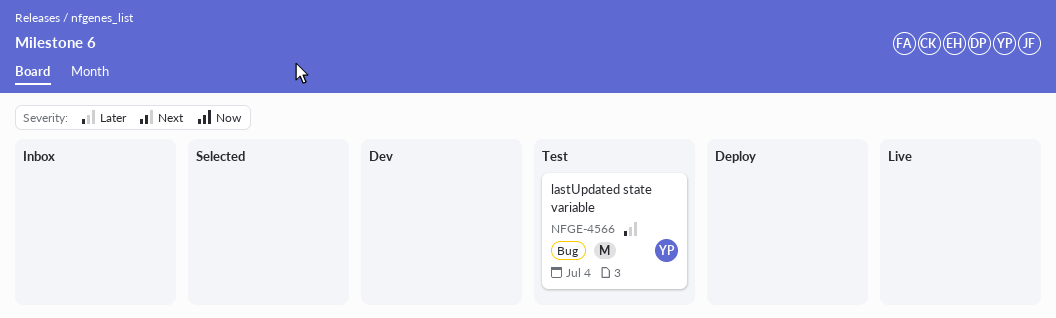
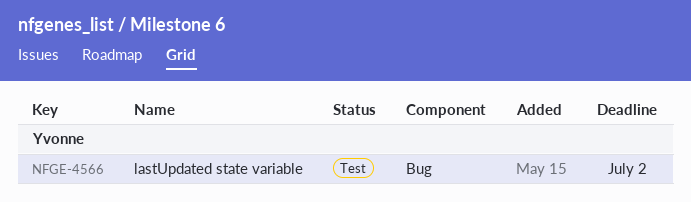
NFGE-4566, due: Jul 4 -> Jul 2

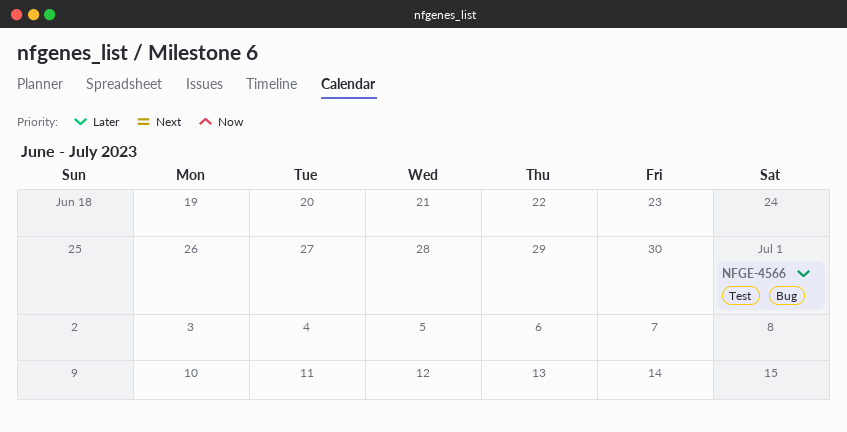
NFGE-4566, due: Jul 2 -> Jul 1

